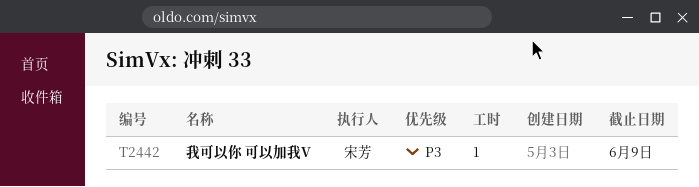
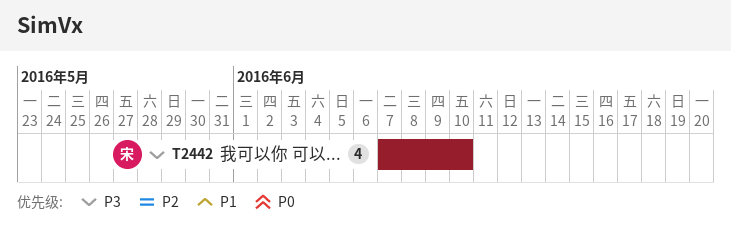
T2442, estimate: 1 -> 4
T2442, due: Jun 9 -> Jun 10

